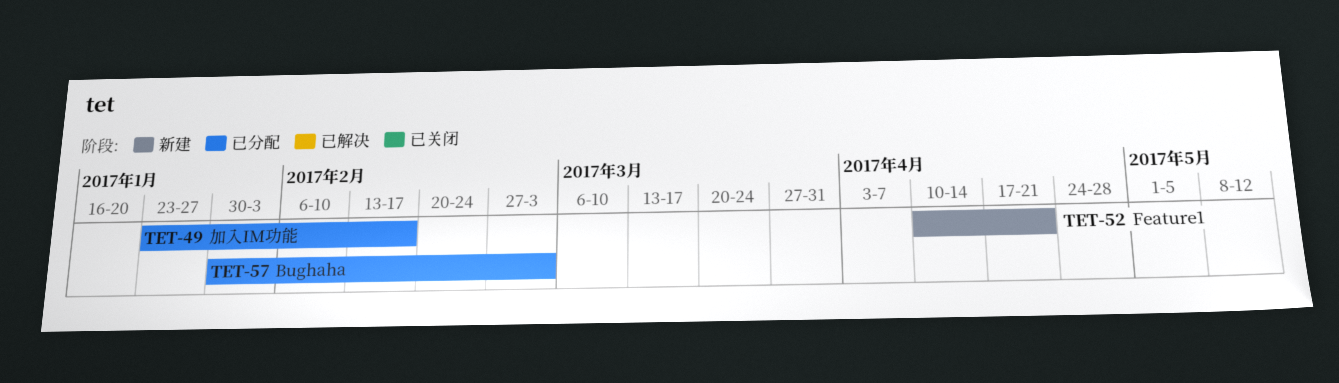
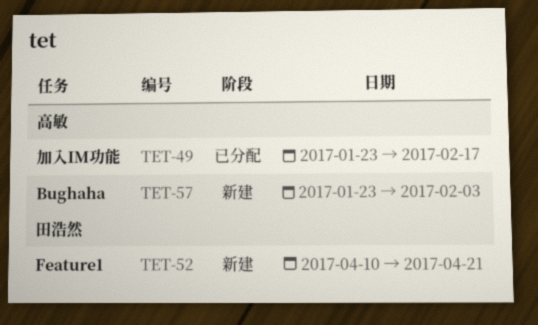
TET-57, status: 已分配 -> 新建
TET-57, start: Jan 30 -> Jan 23
TET-57, due: Mar 3 -> Feb 3

